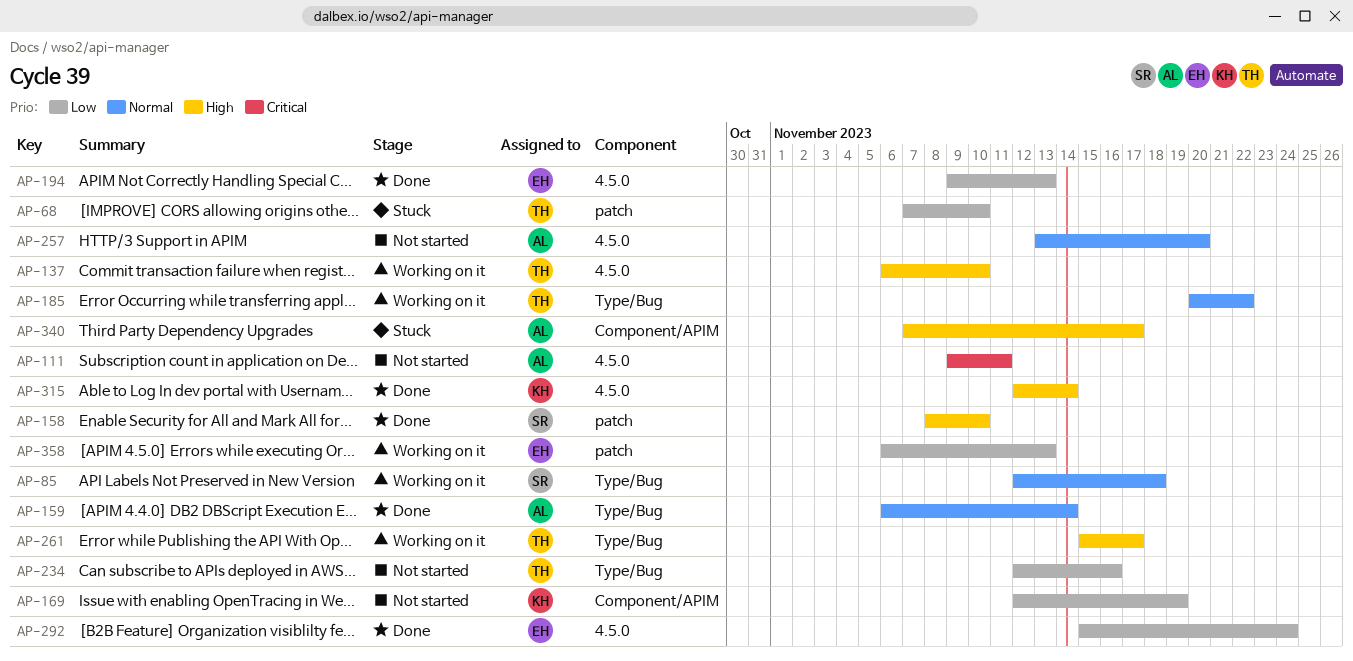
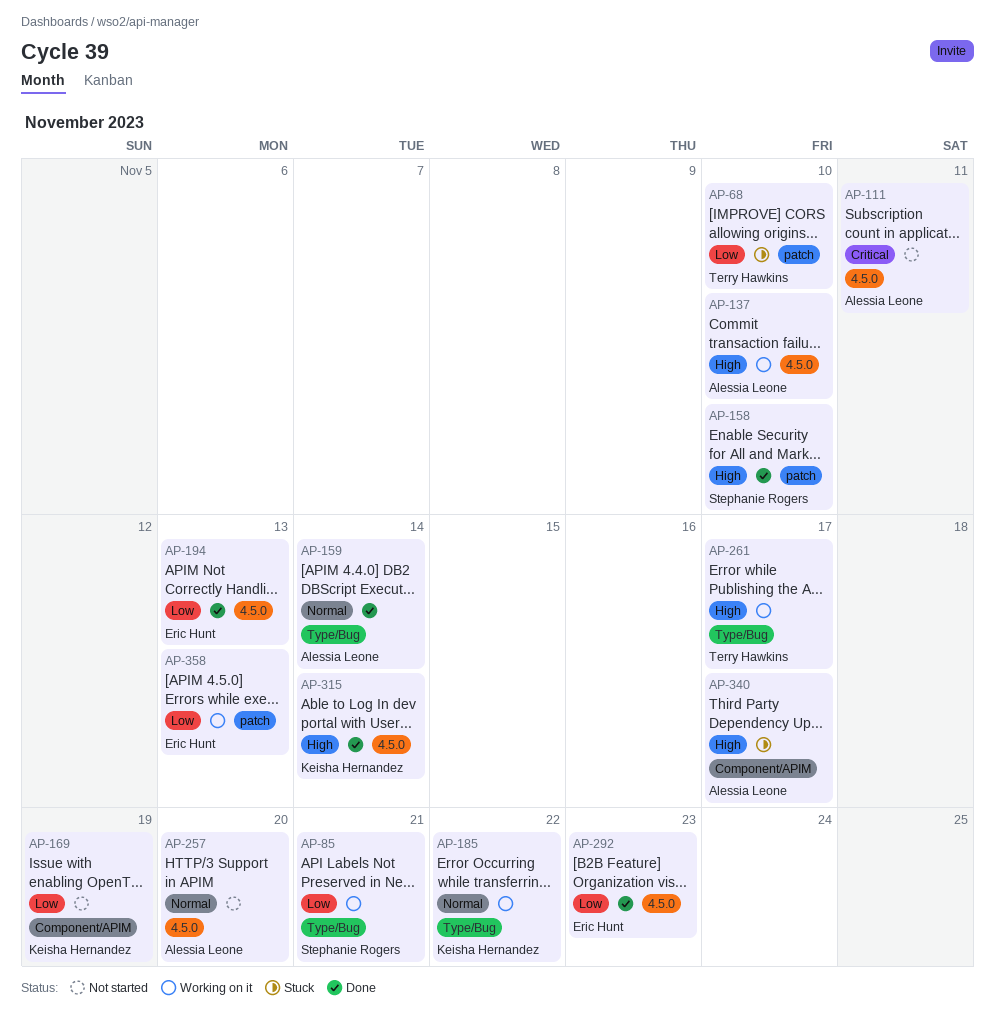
AP-85, priority: Normal -> Low
AP-85, due: Nov 18 -> Nov 21
AP-137, owner: Terry Hawkins -> Alessia Leone
AP-185, owner: Terry Hawkins -> Keisha Hernandez
AP-234: present -> none
AP-292, due: Nov 24 -> Nov 23

